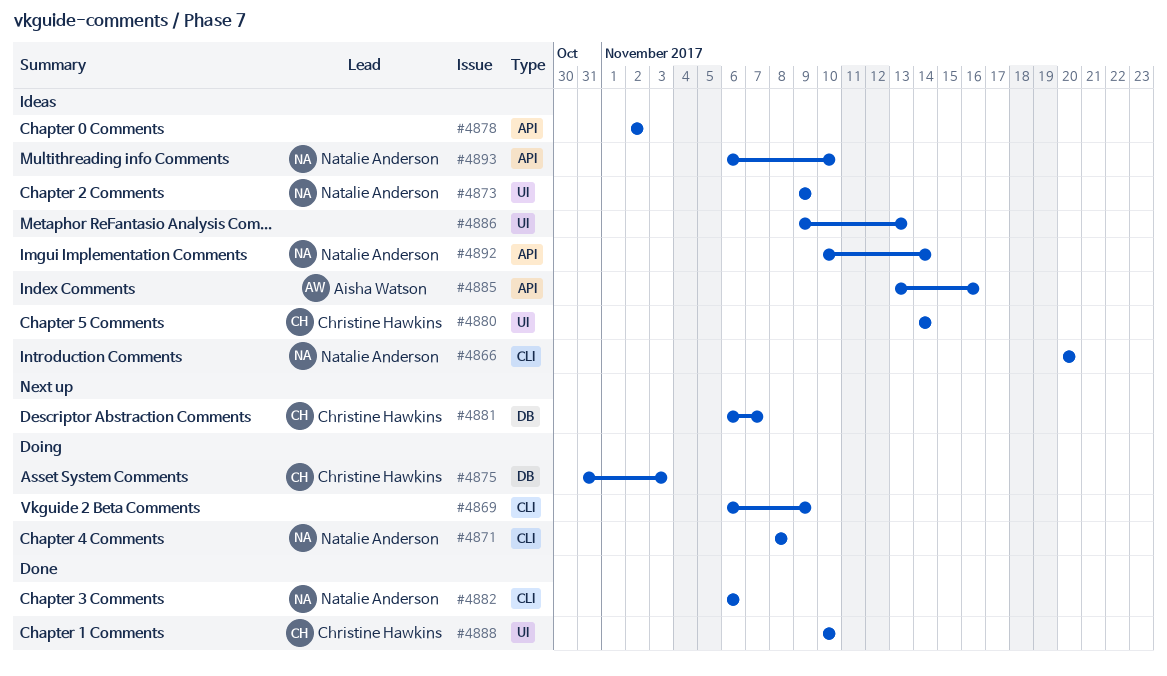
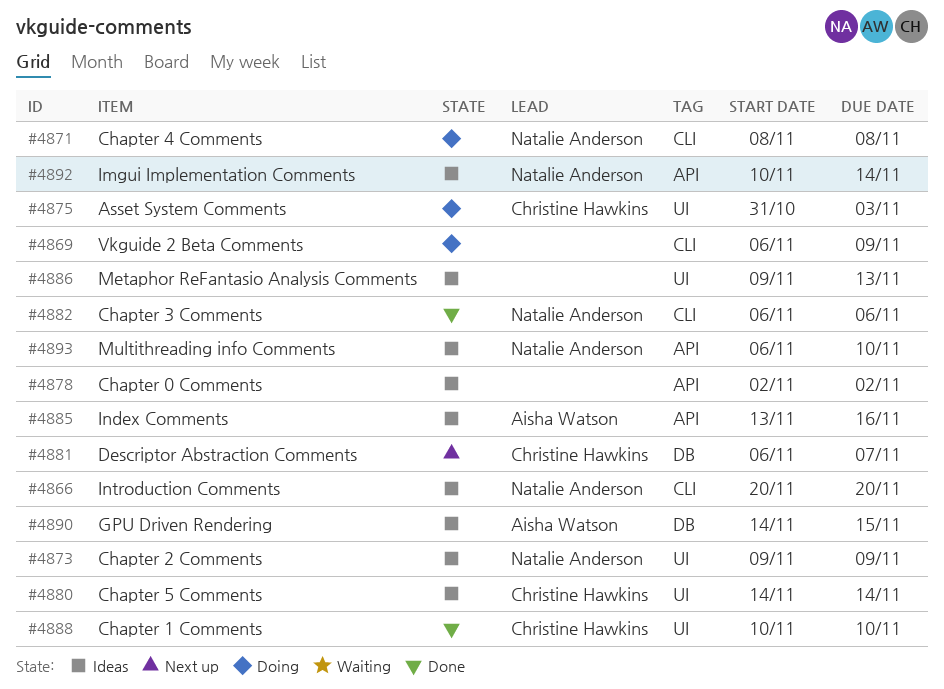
#4875, label: DB -> UI
#4890: none -> present

